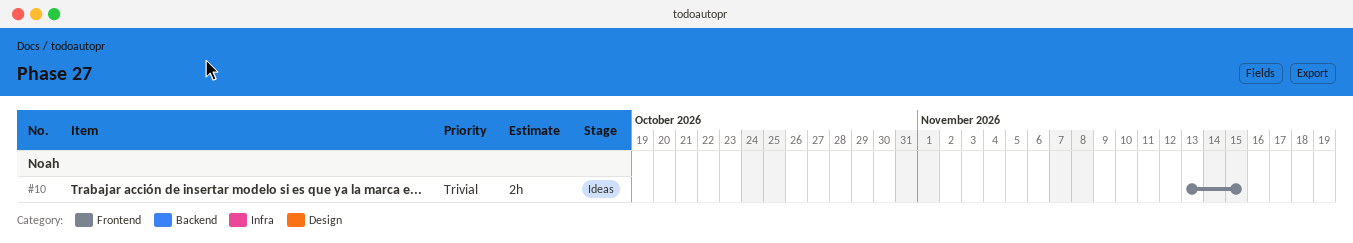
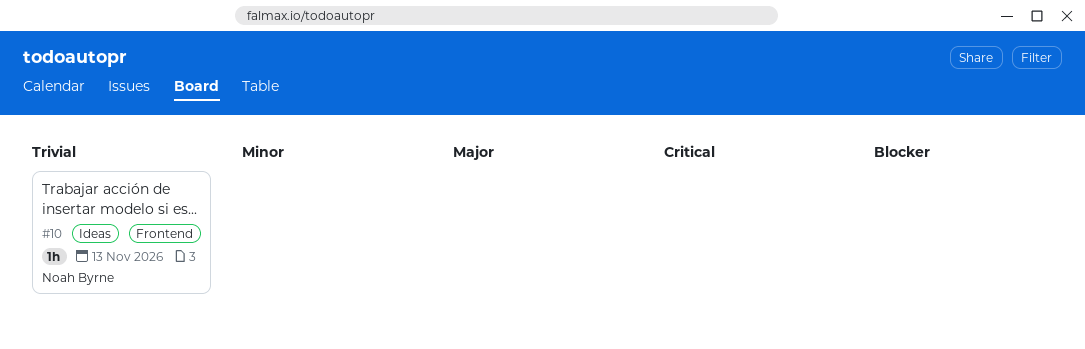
#10, estimate: 2h -> 1h
#10, due: Nov 15 -> Nov 13

